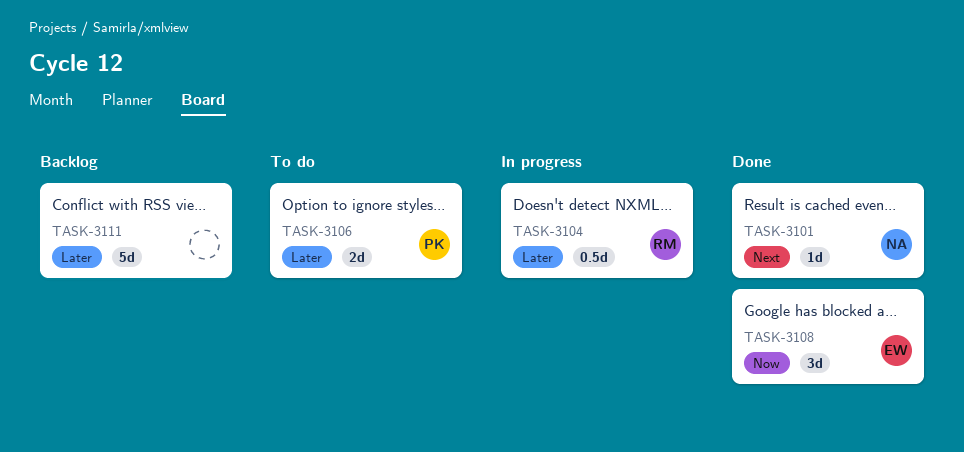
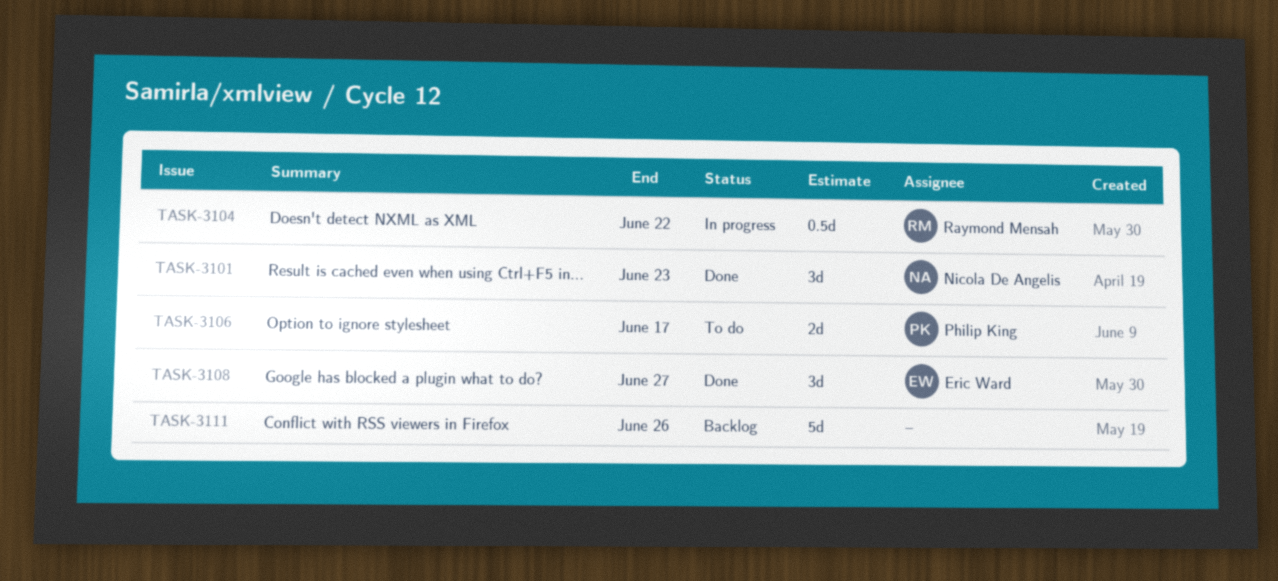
TASK-3101, estimate: 1d -> 3d

